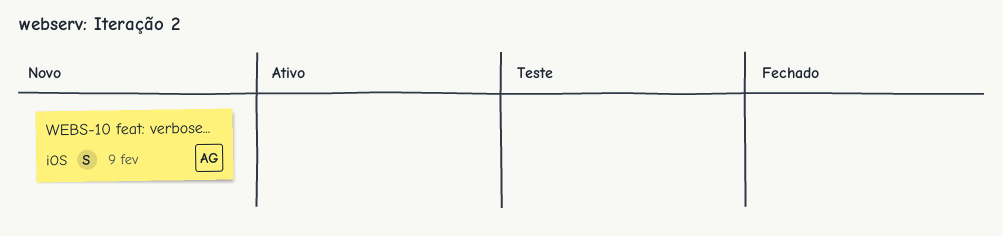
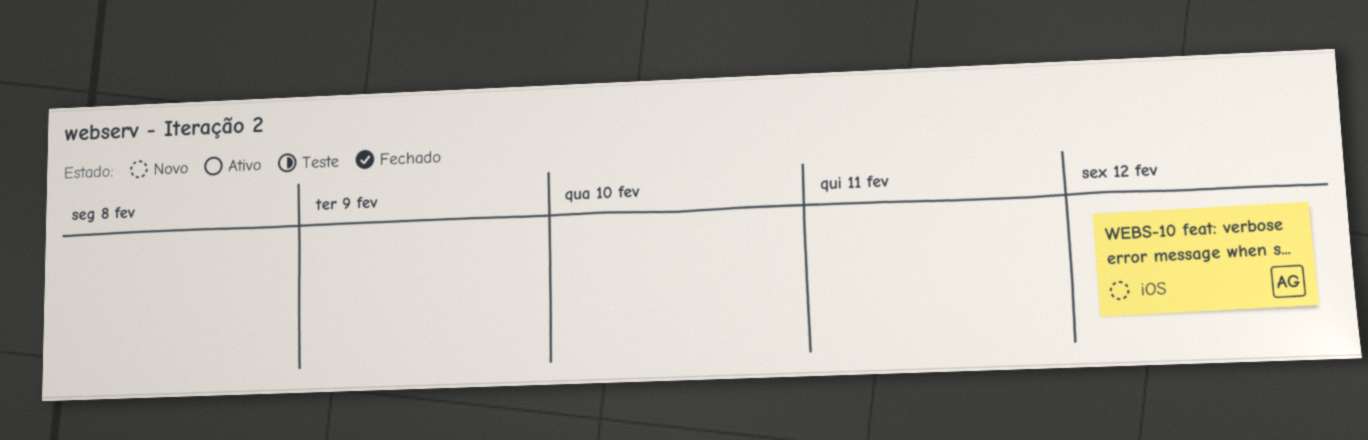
WEBS-10, due: Feb 9 -> Feb 12

